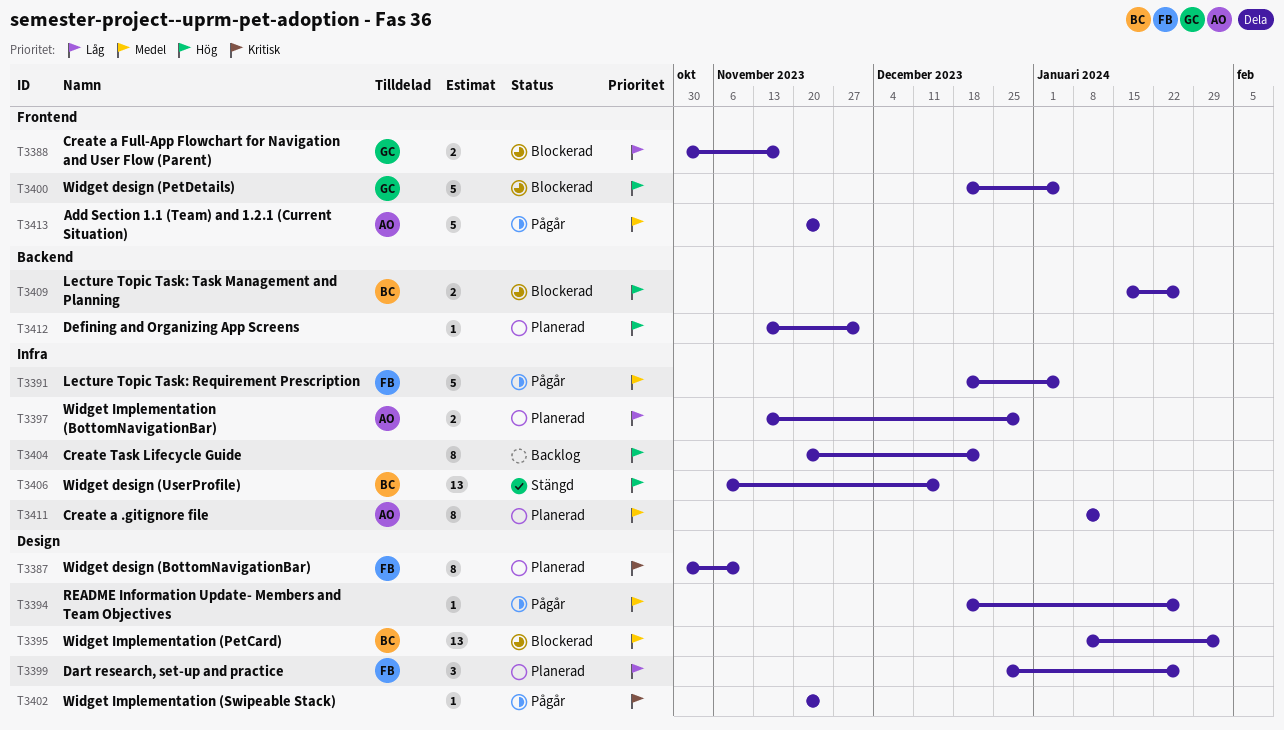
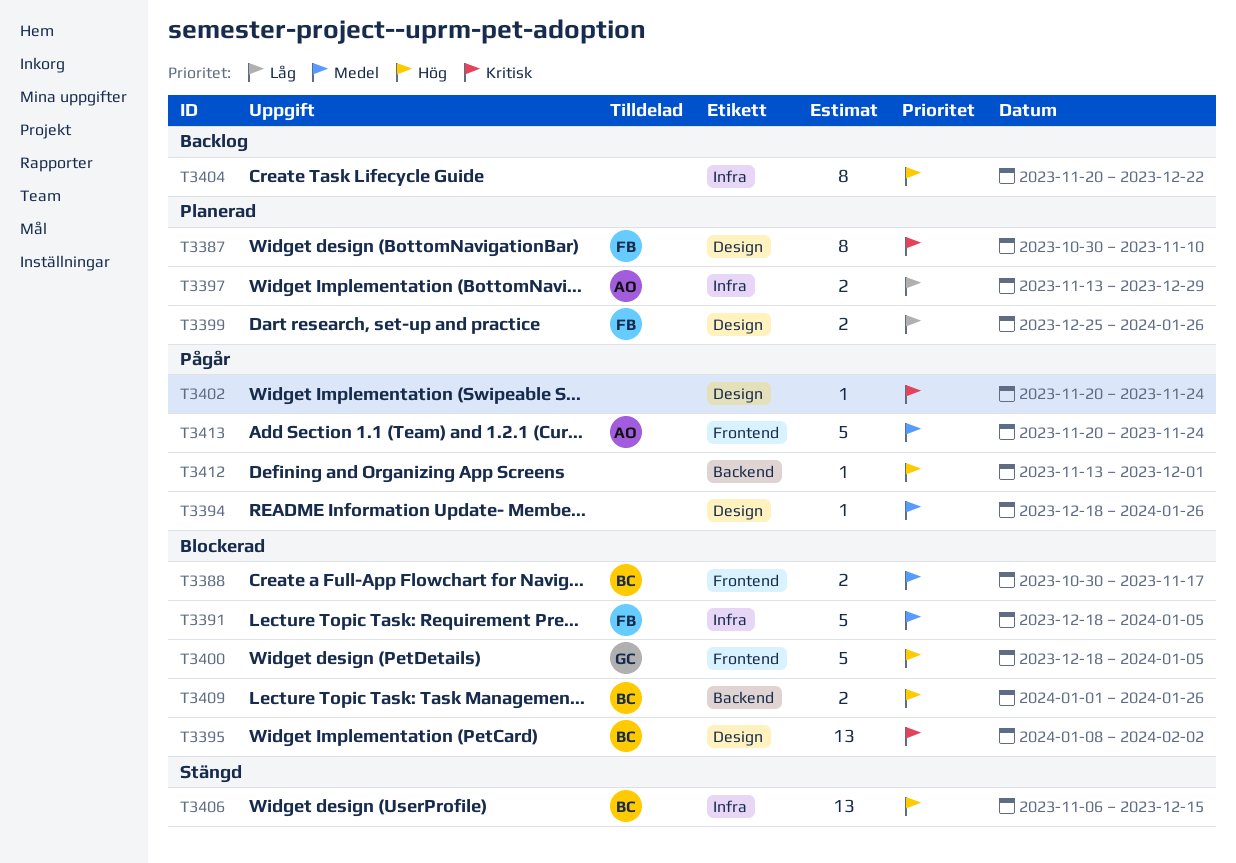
T3388, owner: GC -> BC
T3388, priority: Låg -> Medel
T3391, status: Pågår -> Blockerad
T3395, priority: Medel -> Kritisk
T3399, estimate: 3 -> 2
T3409, start: Jan 15 -> Jan 1
T3411: present -> none
T3412, status: Planerad -> Pågår

